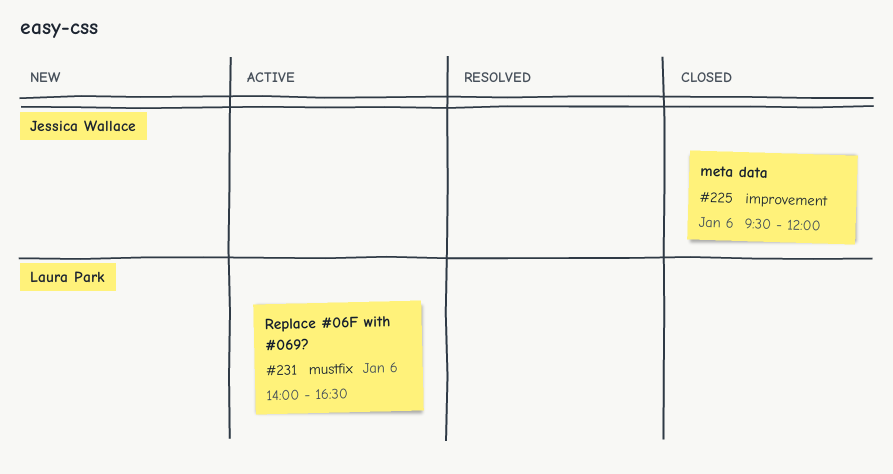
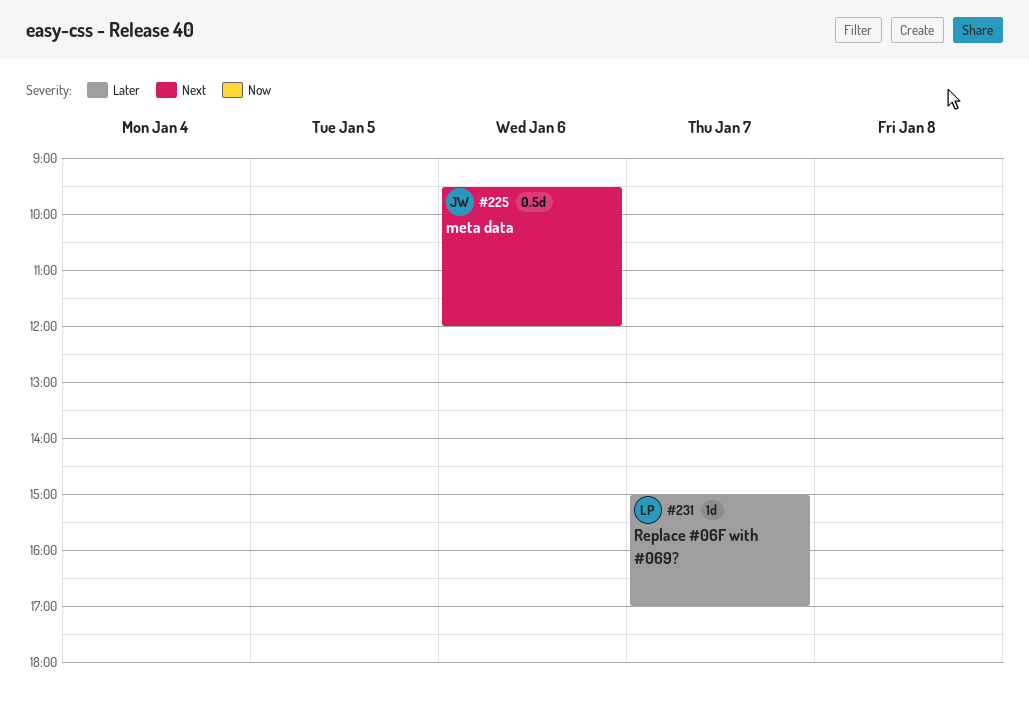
#231, day: Jan 6 -> Jan 7
#231, begins: 14:00 -> 15:00
#231, ends: 16:30 -> 17:00

